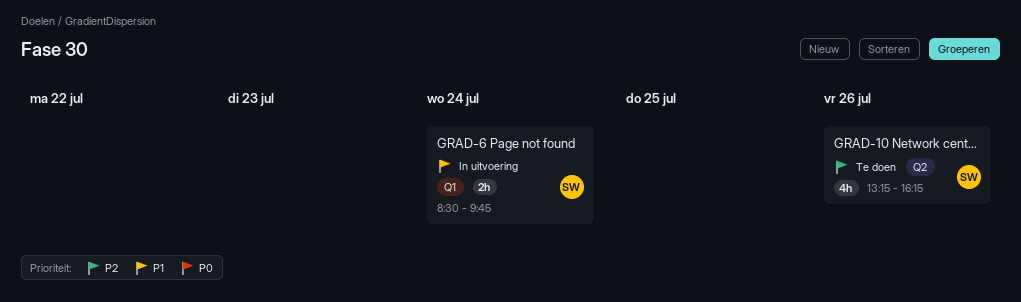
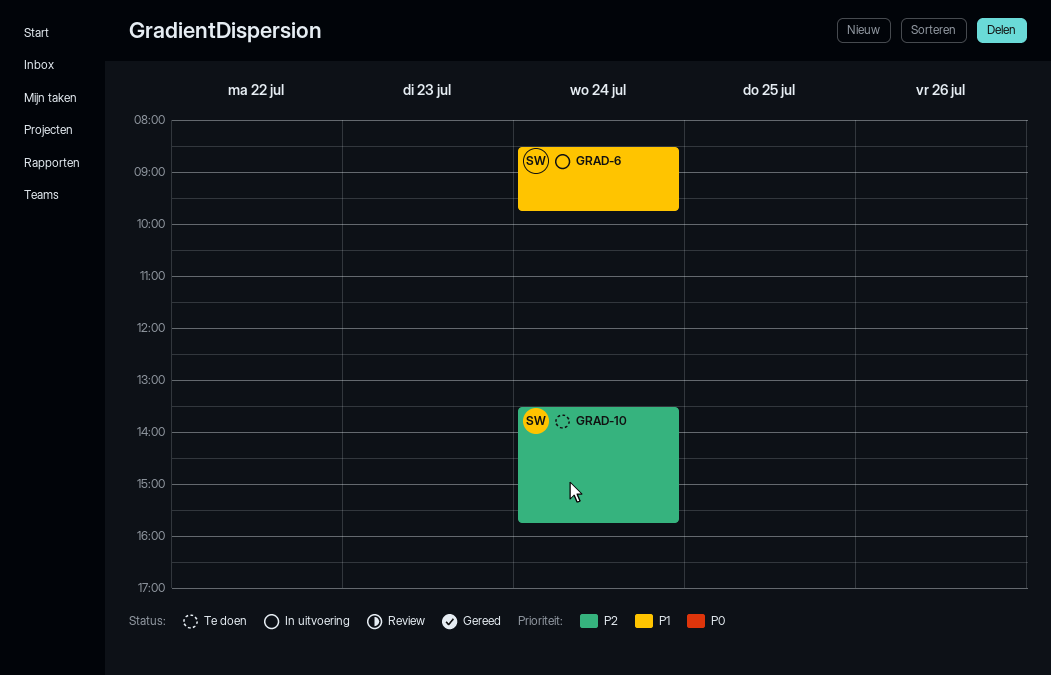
GRAD-10, day: Jul 26 -> Jul 24
GRAD-10, begins: 13:15 -> 13:30
GRAD-10, ends: 16:15 -> 15:45

